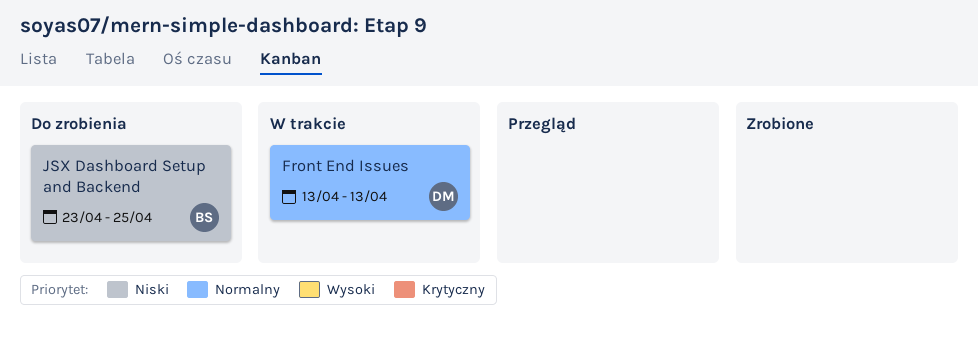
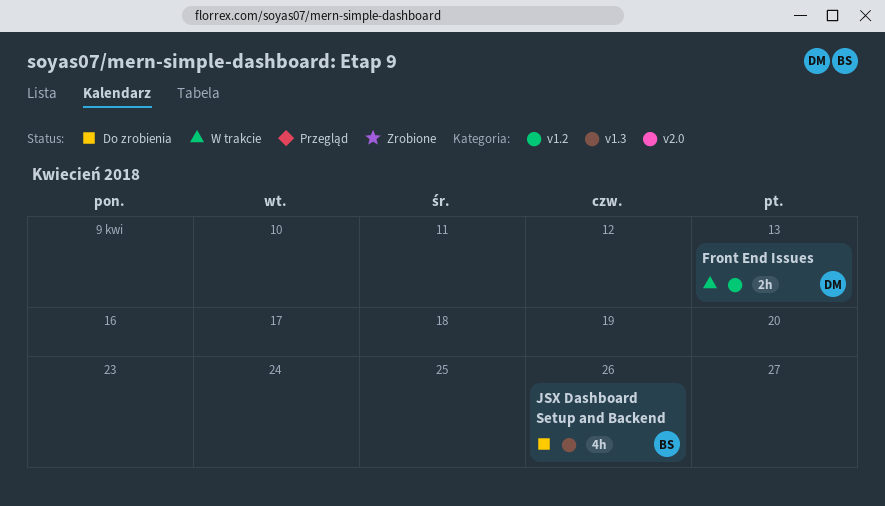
JSX Dashboard Setup and Backend, due: Apr 25 -> Apr 26

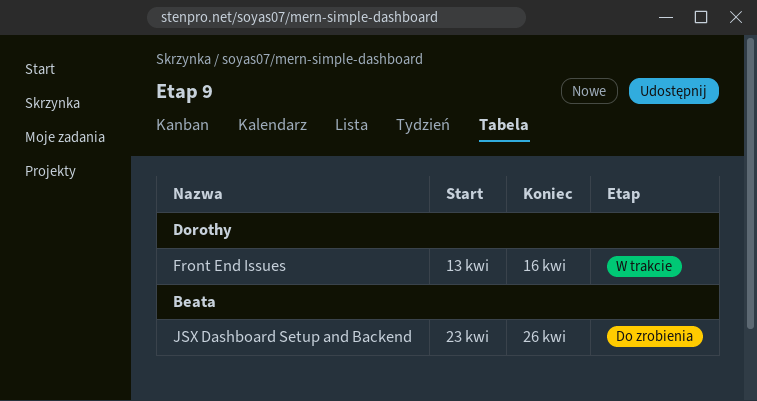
Front End Issues, due: Apr 13 -> Apr 16

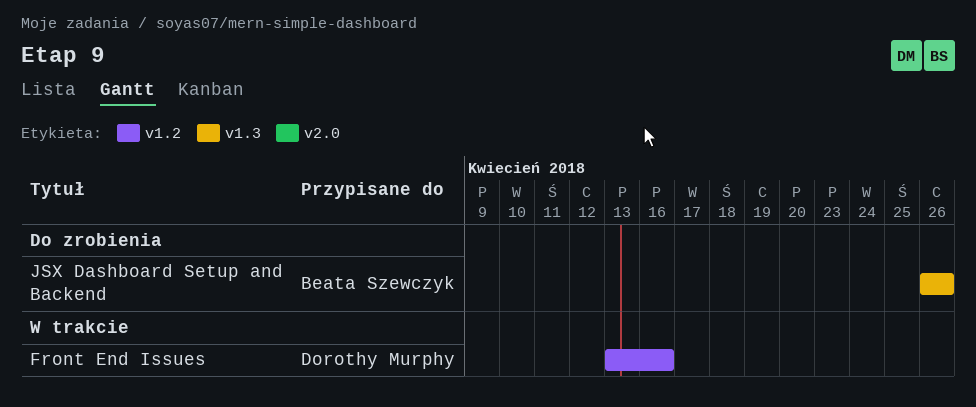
JSX Dashboard Setup and Backend, start: Apr 23 -> Apr 26

